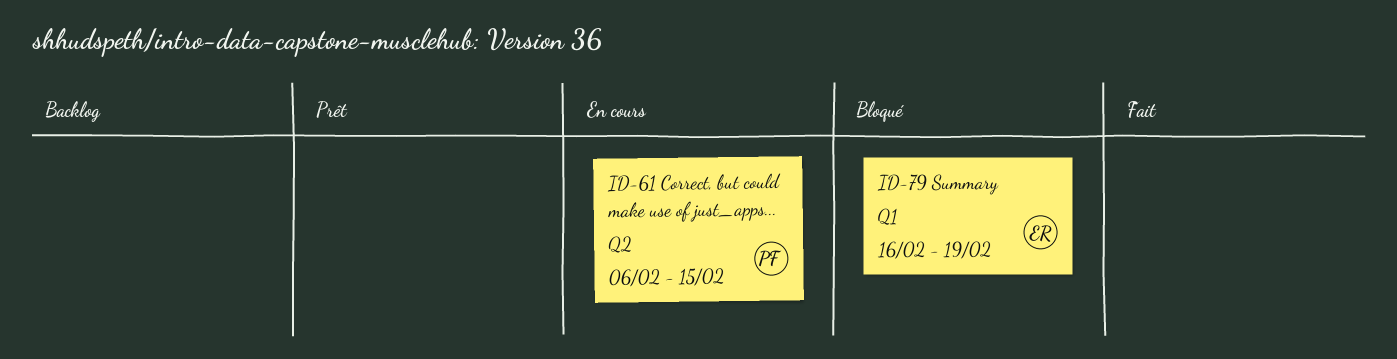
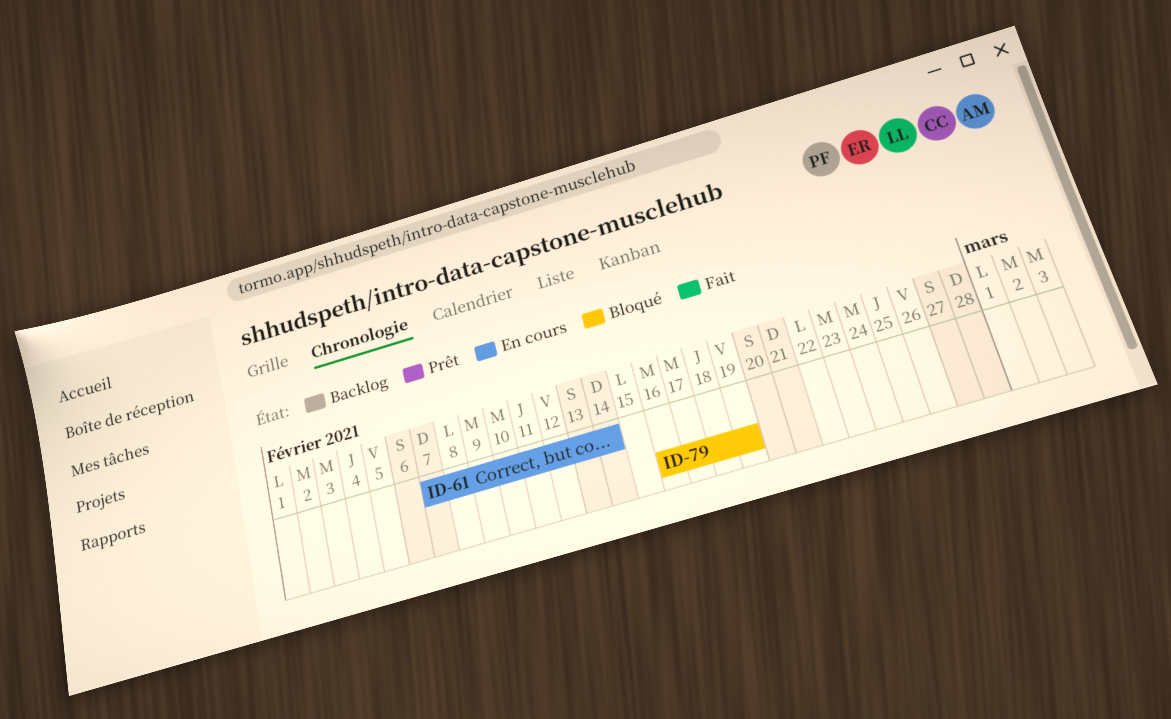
ID-61, start: Feb 6 -> Feb 7
ID-61, due: Feb 15 -> Feb 14

